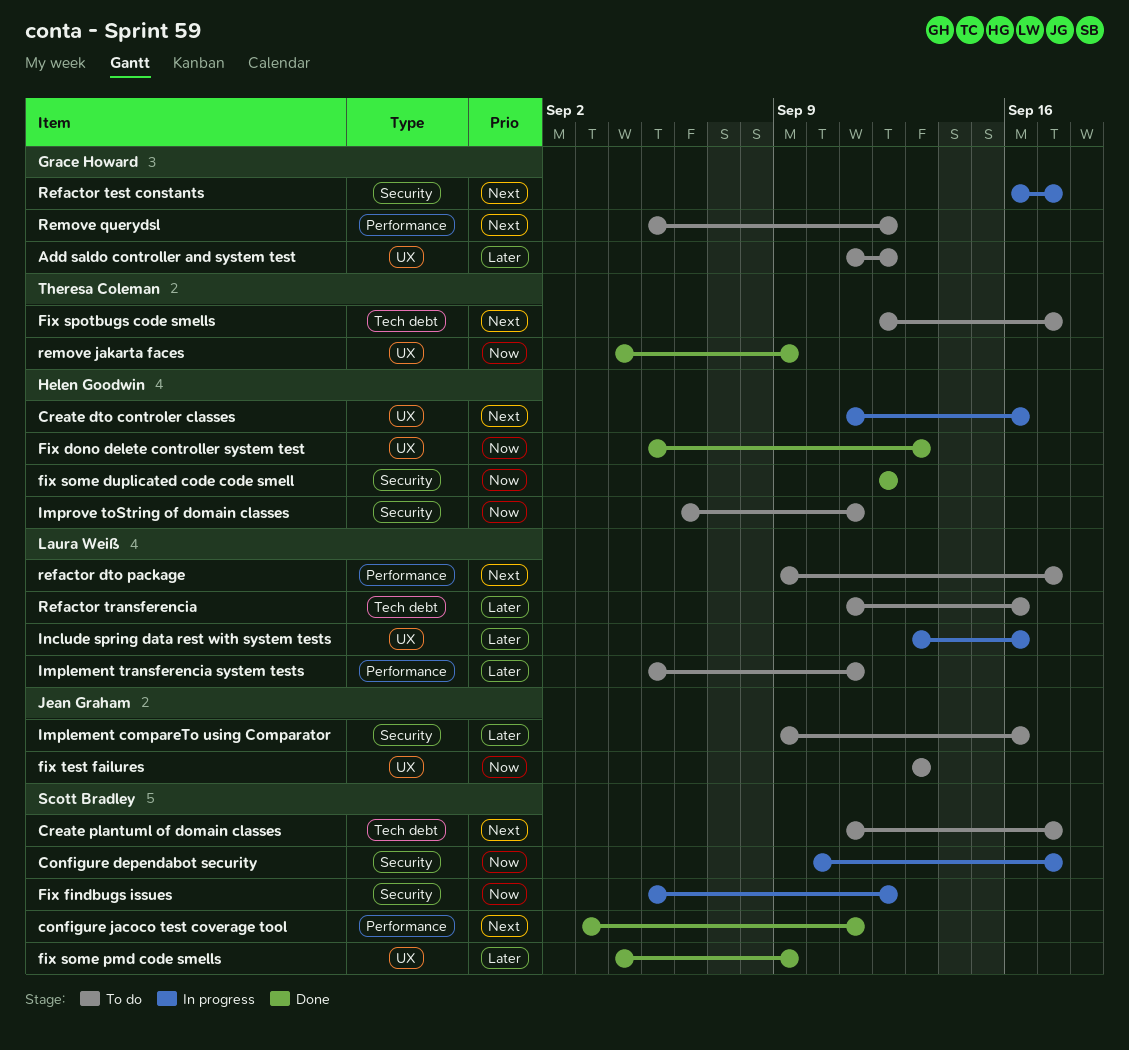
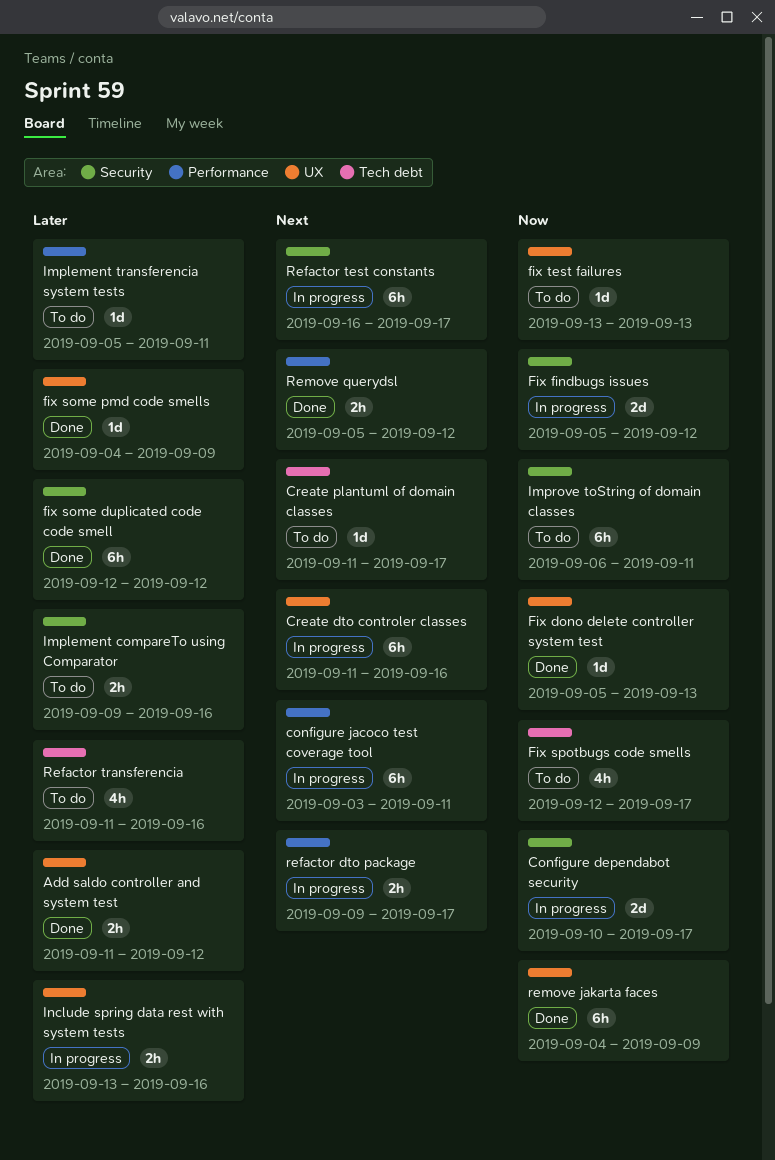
Add saldo controller and system test, status: To do -> Done
configure jacoco test coverage tool, status: Done -> In progress
fix some duplicated code code smell, priority: Now -> Later
Fix spotbugs code smells, priority: Next -> Now
refactor dto package, status: To do -> In progress
Remove querydsl, status: To do -> Done

